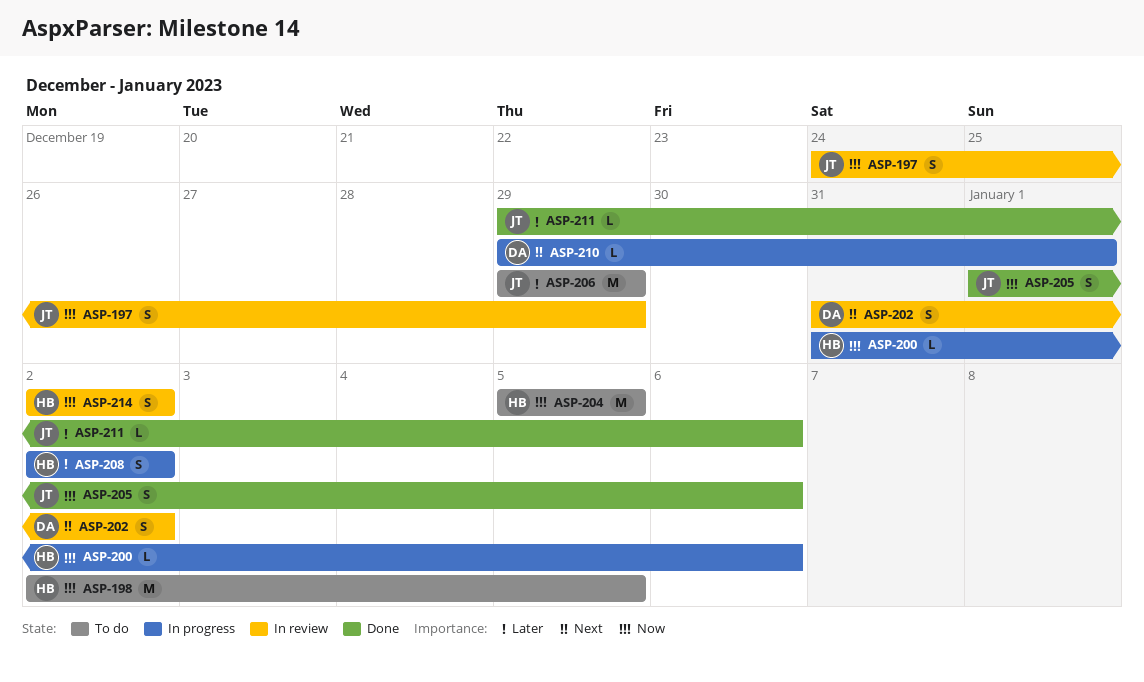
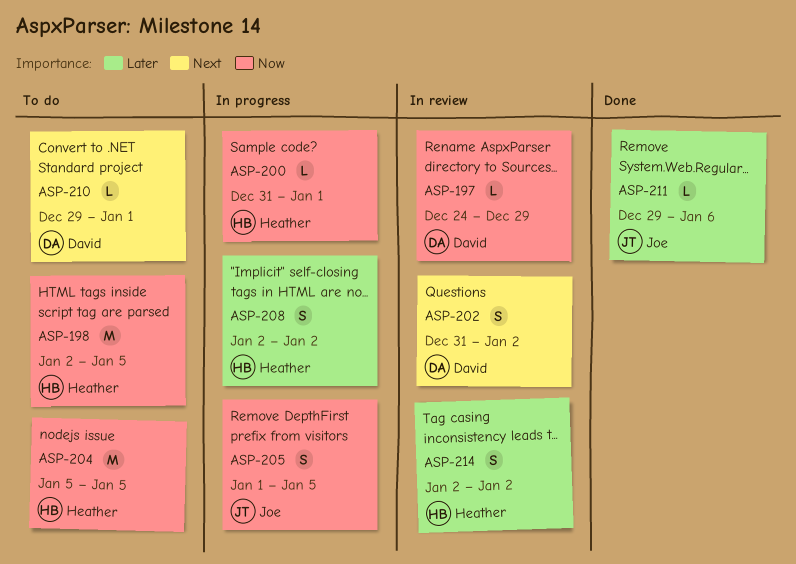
ASP-197, owner: Joe -> David
ASP-197, estimate: S -> L
ASP-200, due: Jan 6 -> Jan 1
ASP-205, status: Done -> In progress
ASP-205, due: Jan 6 -> Jan 5
ASP-206: present -> none
ASP-210, status: In progress -> To do
ASP-214, priority: Now -> Later

